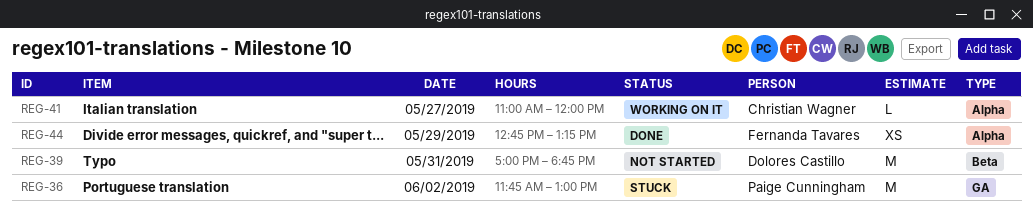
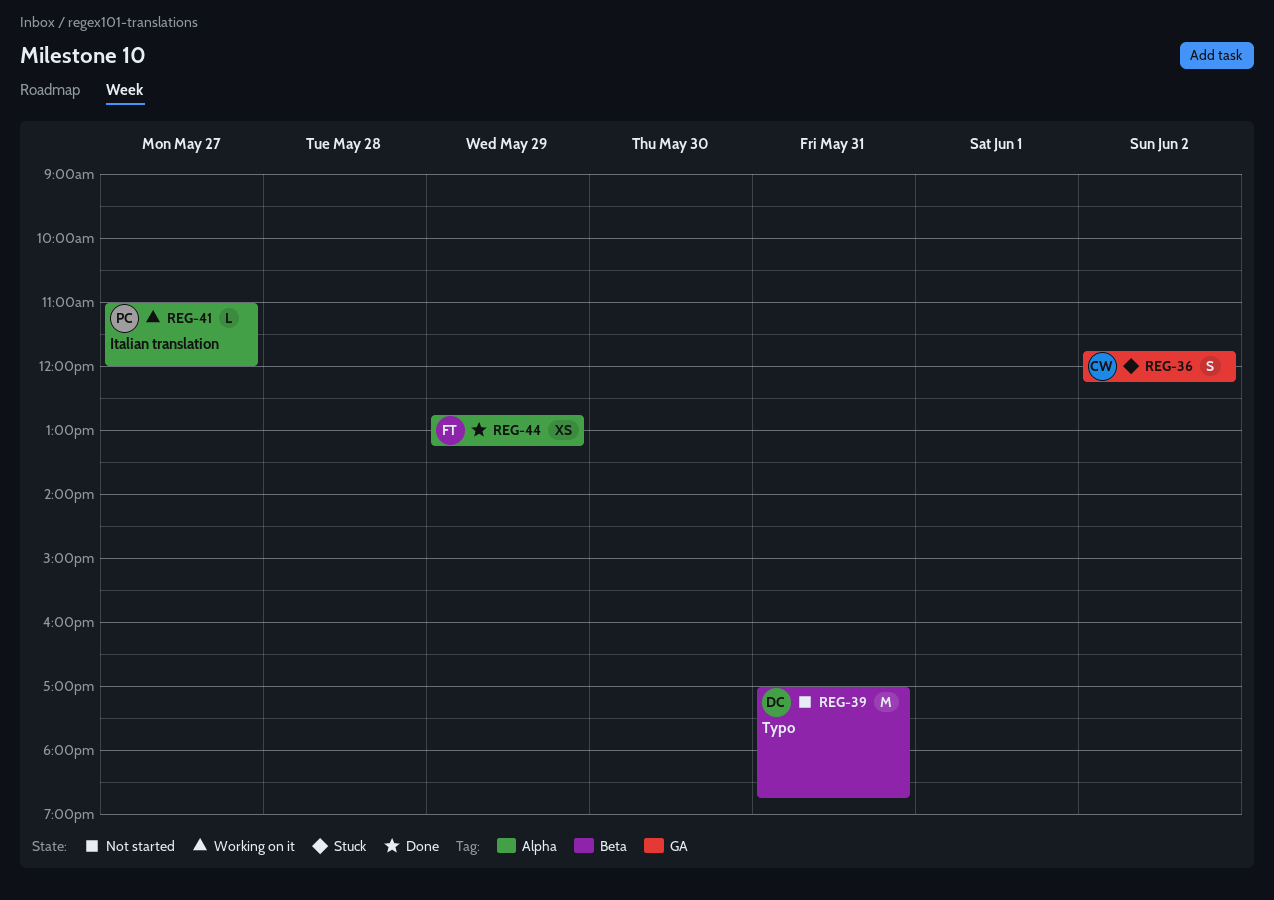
REG-36, owner: Paige Cunningham -> Christian Wagner
REG-36, estimate: M -> S
REG-36, ends: 13:00 -> 12:15
REG-41, owner: Christian Wagner -> Paige Cunningham

